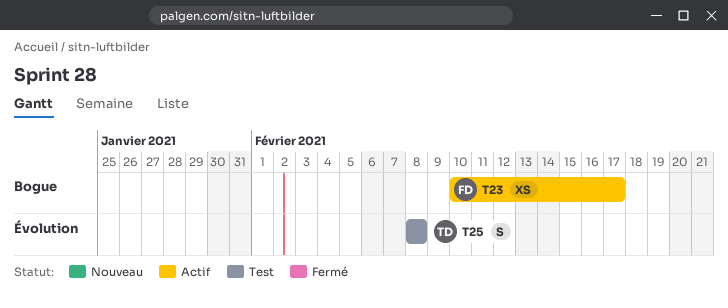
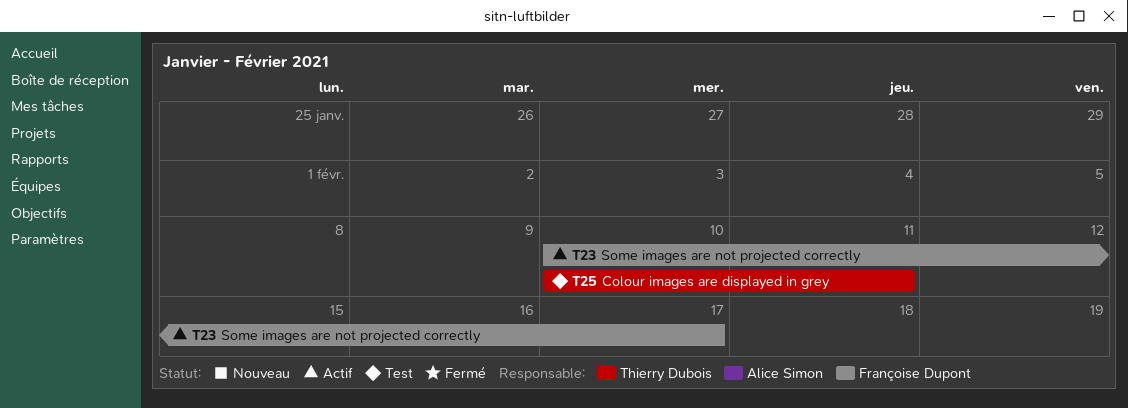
T25, start: Feb 8 -> Feb 10
T25, due: Feb 8 -> Feb 11

